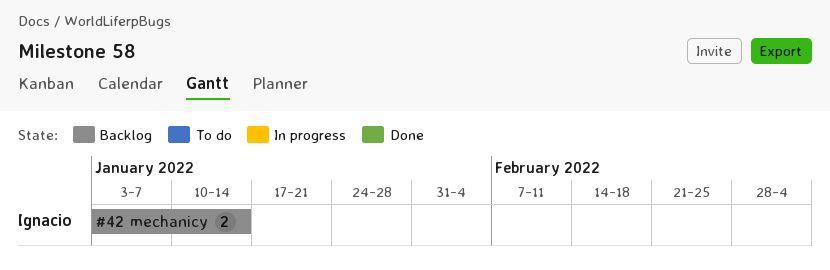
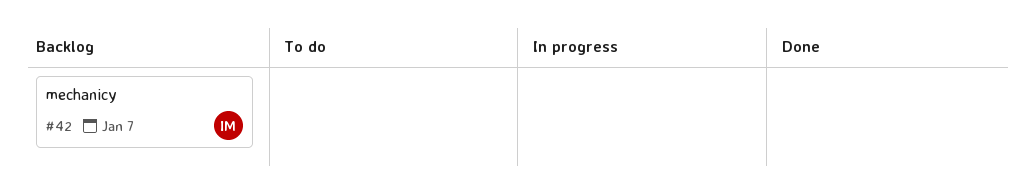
#42, due: Jan 14 -> Jan 7

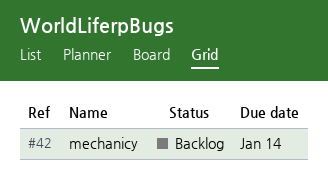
#42, due: Jan 7 -> Jan 14

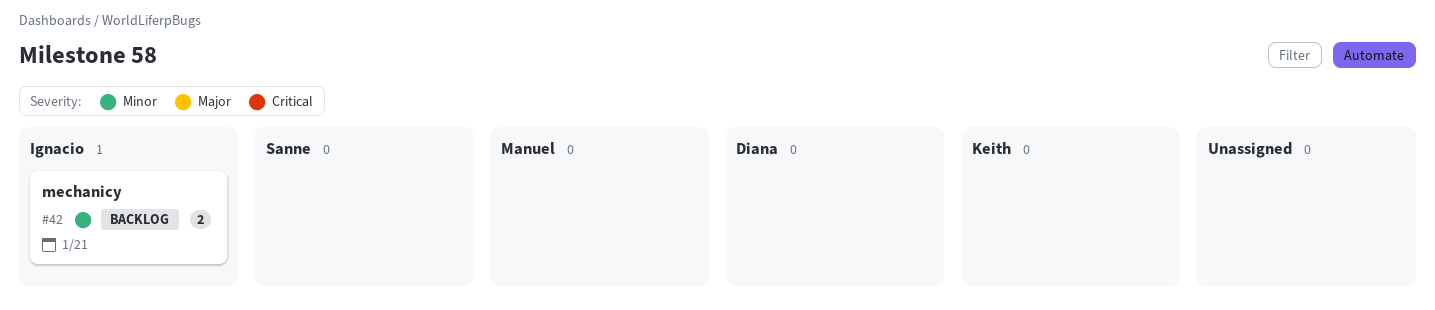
#42, due: Jan 14 -> Jan 21

